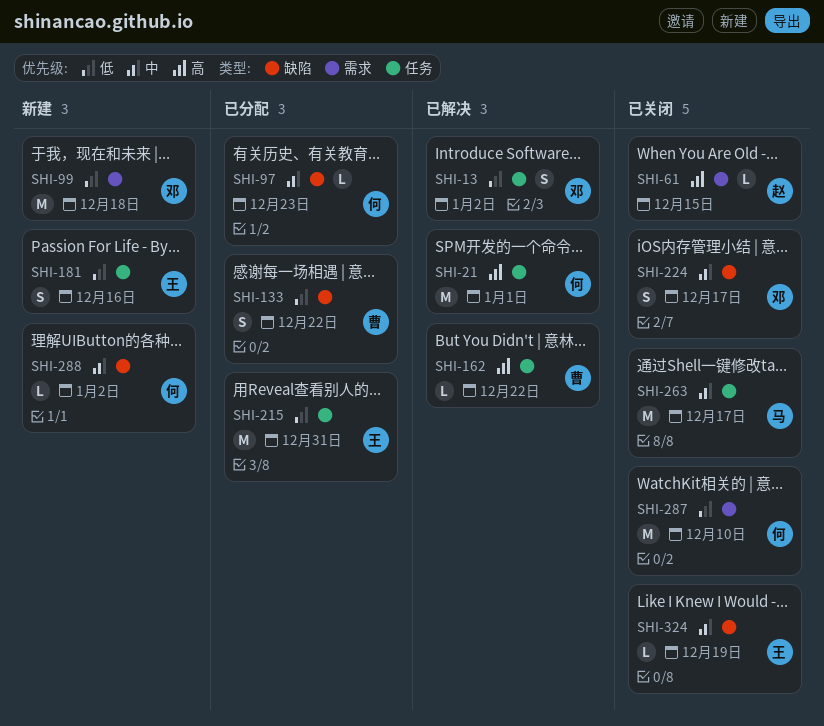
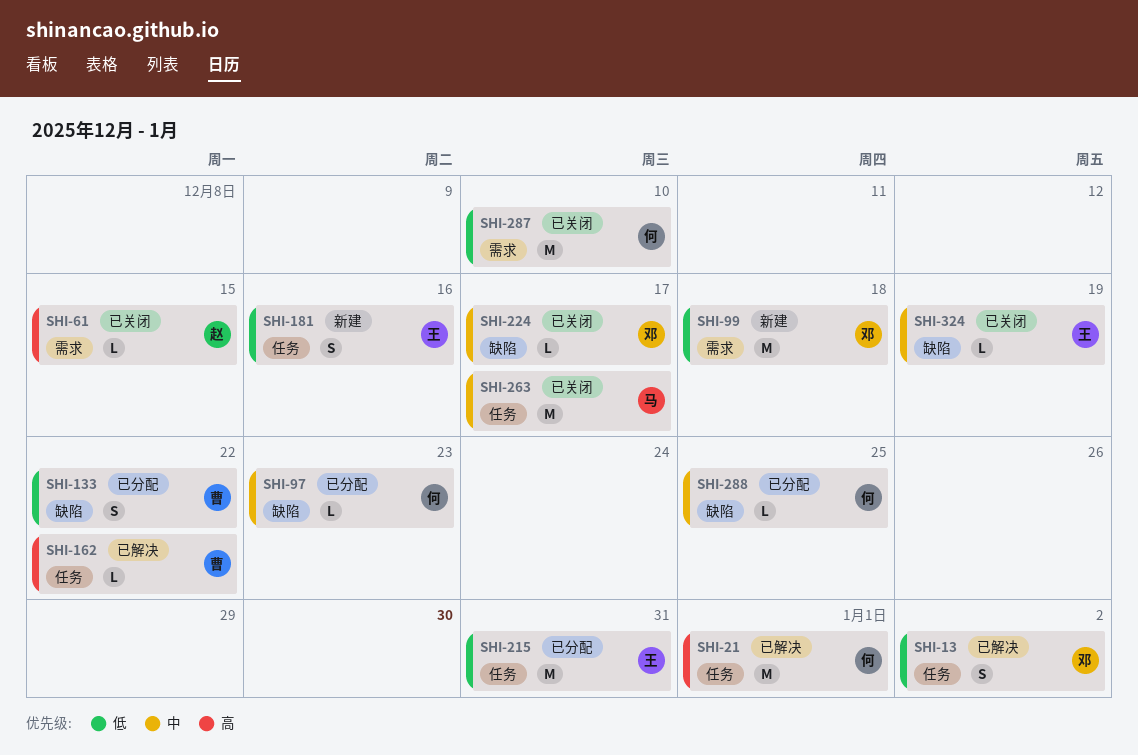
SHI-224, estimate: S -> L
SHI-288, status: 新建 -> 已分配
SHI-288, due: Jan 2 -> Dec 25

